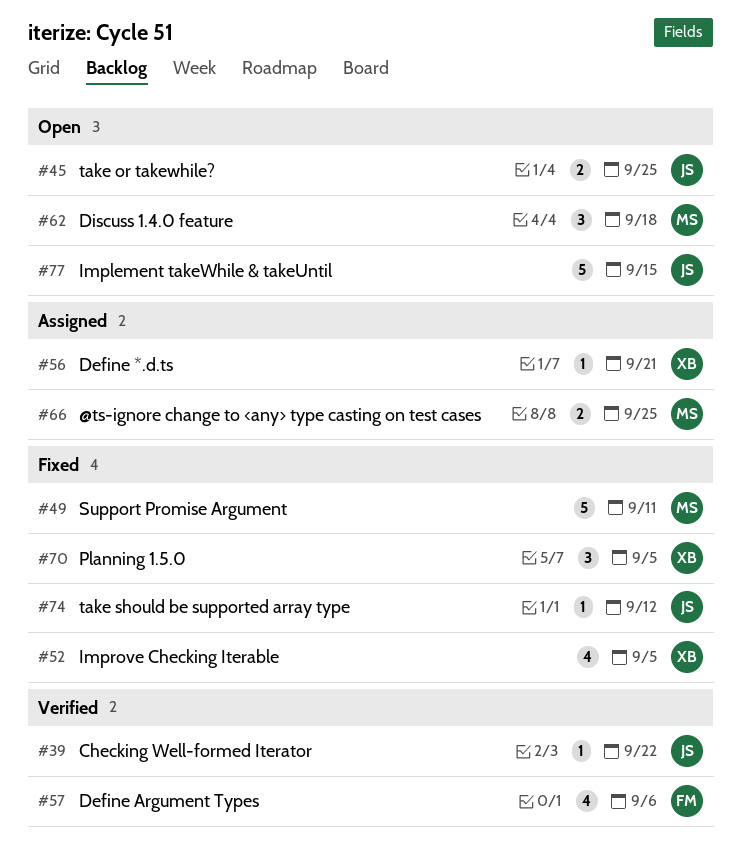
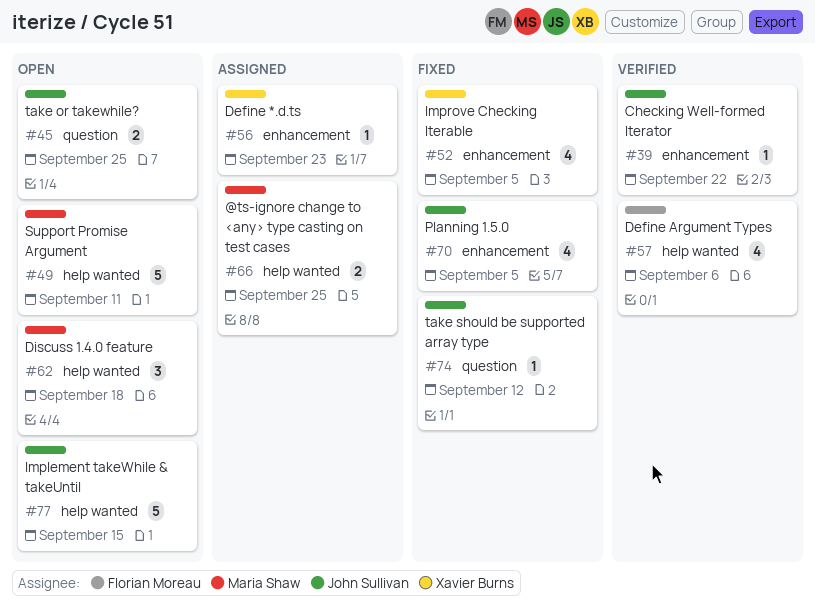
#49, status: Fixed -> Open
#56, due: Sep 21 -> Sep 23
#70, owner: Xavier Burns -> John Sullivan
#70, estimate: 3 -> 4

